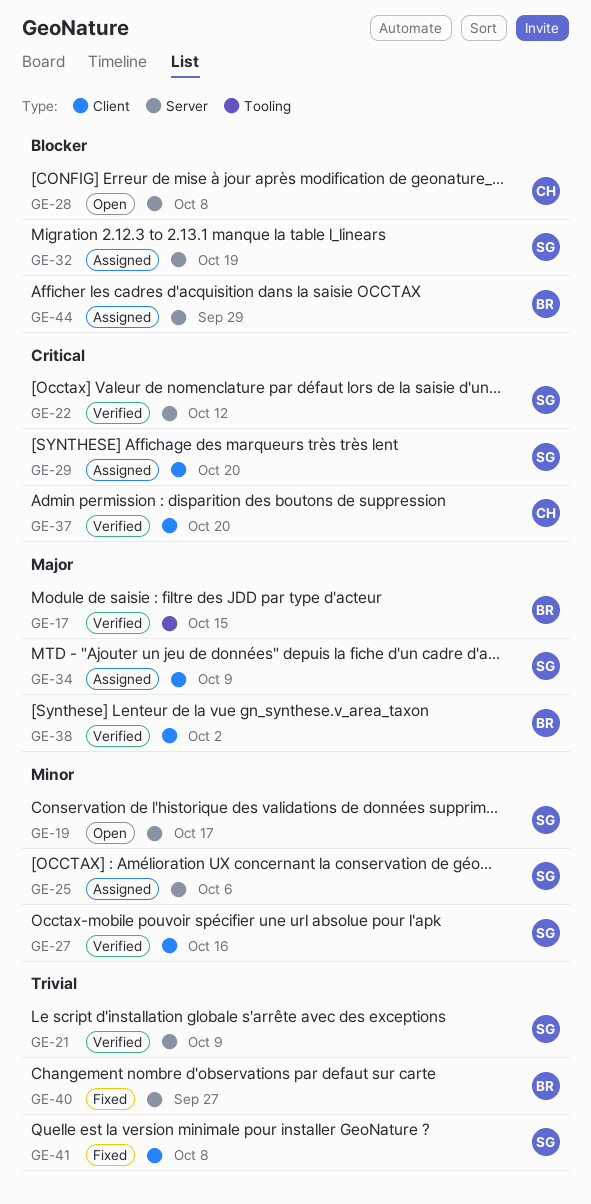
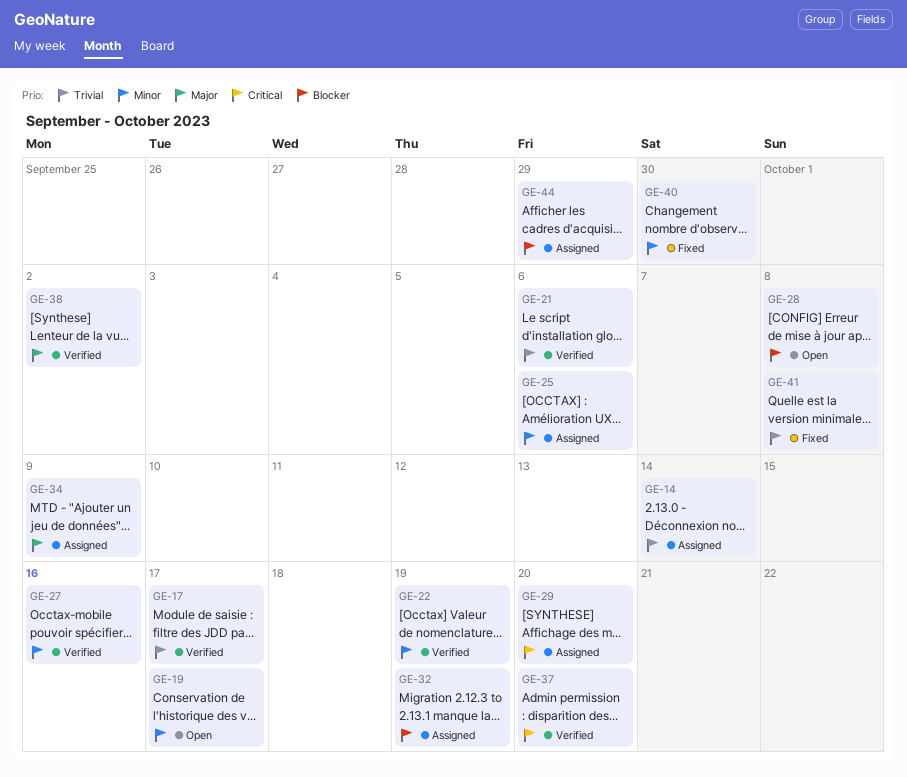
GE-14: none -> present
GE-17, priority: Major -> Trivial
GE-17, due: Oct 15 -> Oct 17
GE-21, due: Oct 9 -> Oct 6
GE-22, priority: Critical -> Minor
GE-22, due: Oct 12 -> Oct 19
GE-40, priority: Trivial -> Minor
GE-40, due: Sep 27 -> Sep 30

